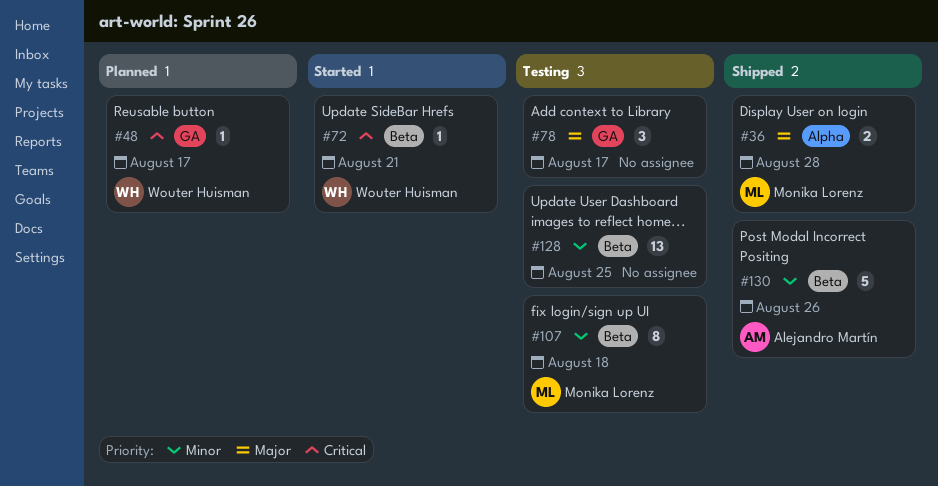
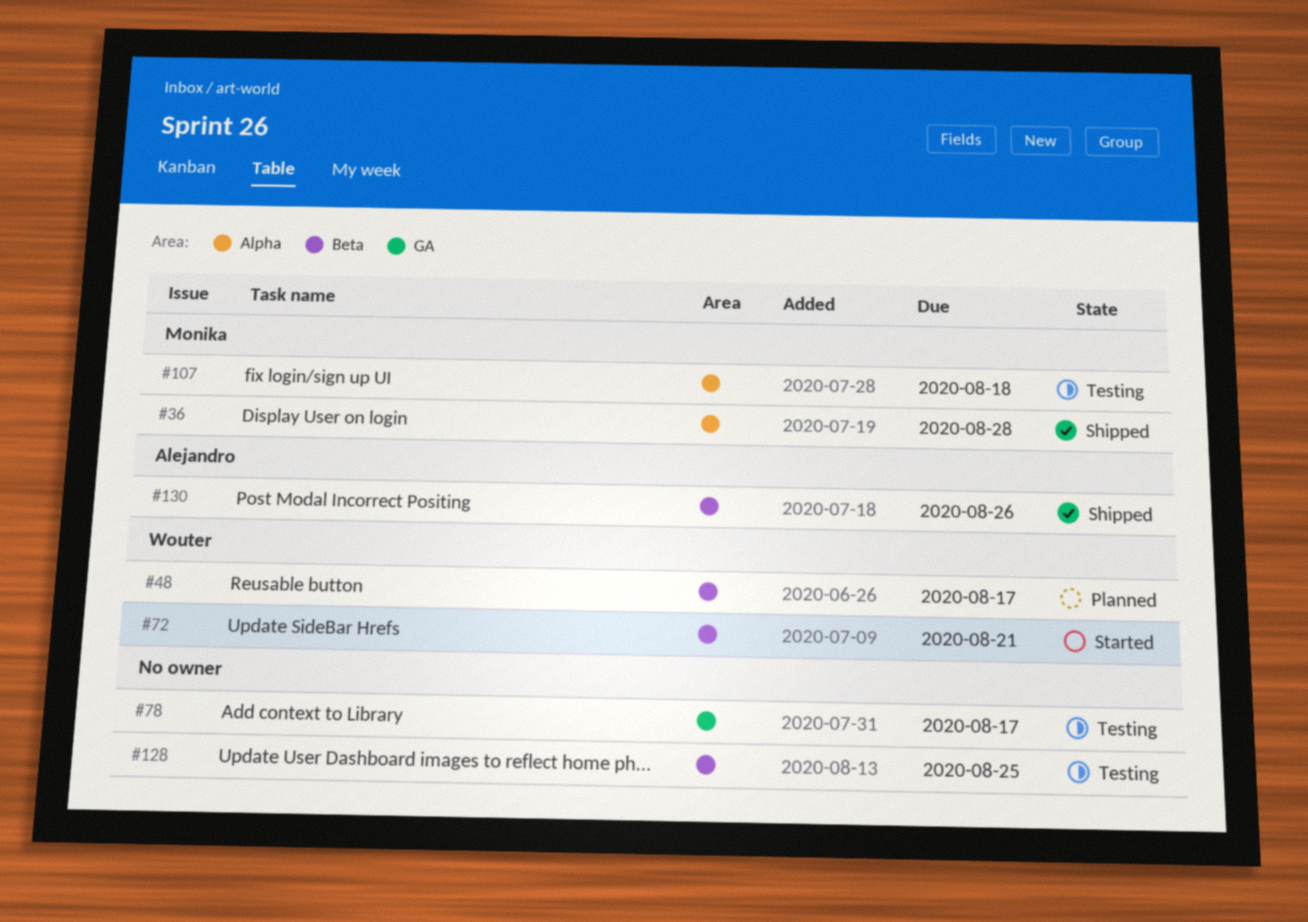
#48, label: GA -> Beta
#107, label: Beta -> Alpha

